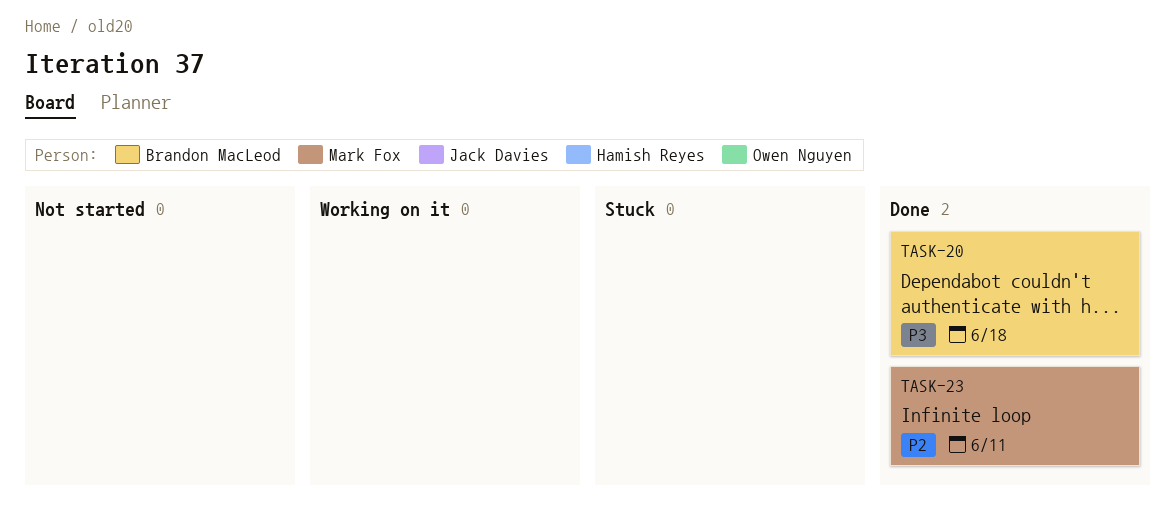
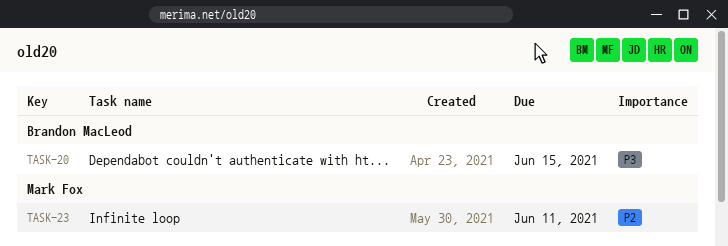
TASK-20, due: Jun 18 -> Jun 15

